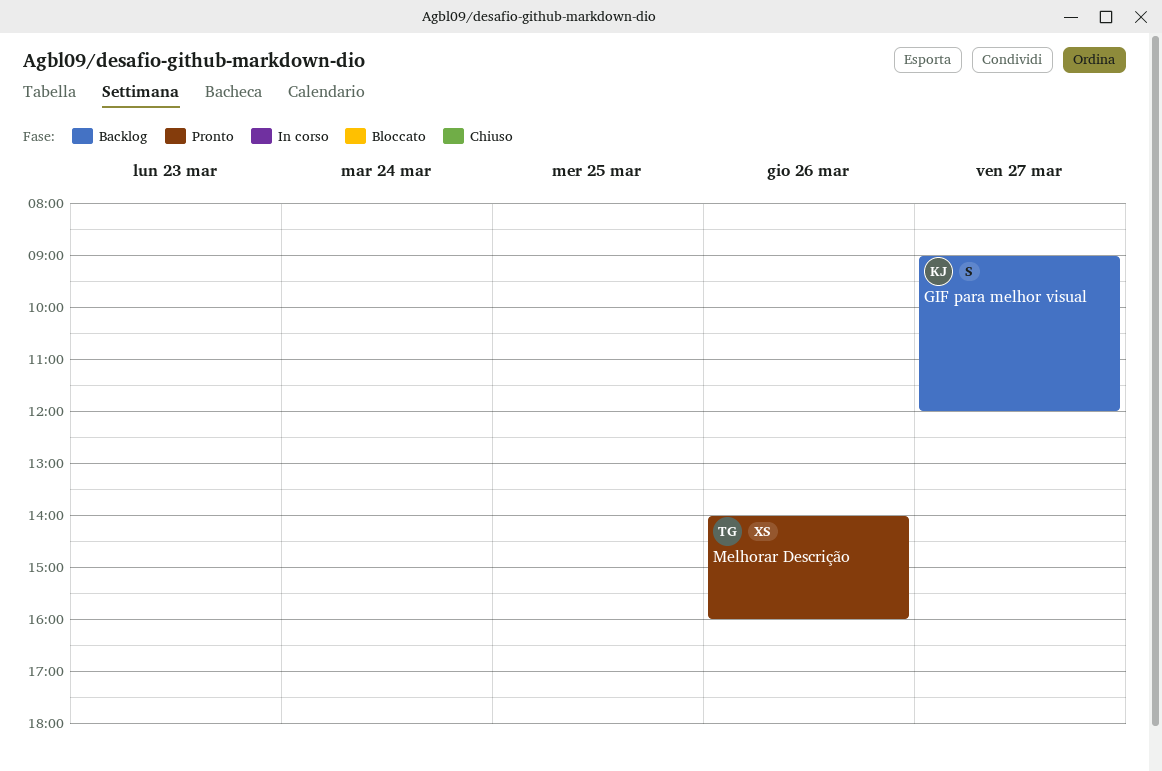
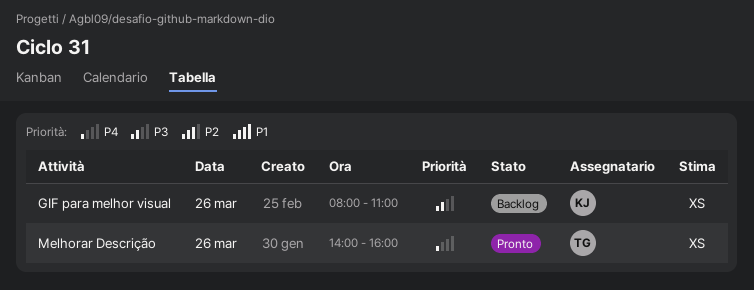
GIF para melhor visual, estimate: S -> XS
GIF para melhor visual, day: Mar 27 -> Mar 26
GIF para melhor visual, begins: 09:00 -> 08:00
GIF para melhor visual, ends: 12:00 -> 11:00

